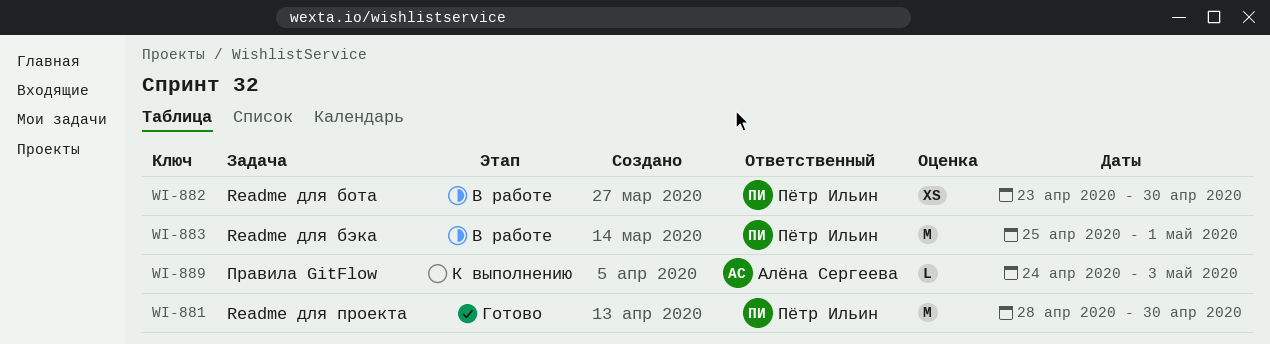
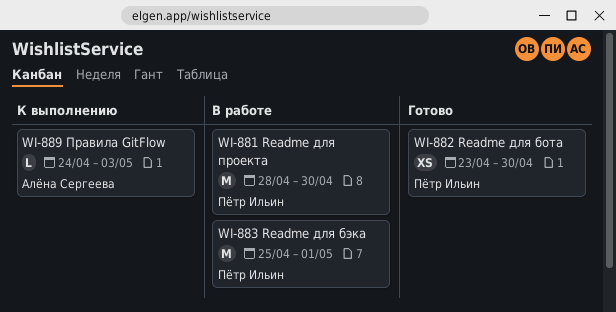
WI-881, status: Готово -> В работе
WI-882, status: В работе -> Готово

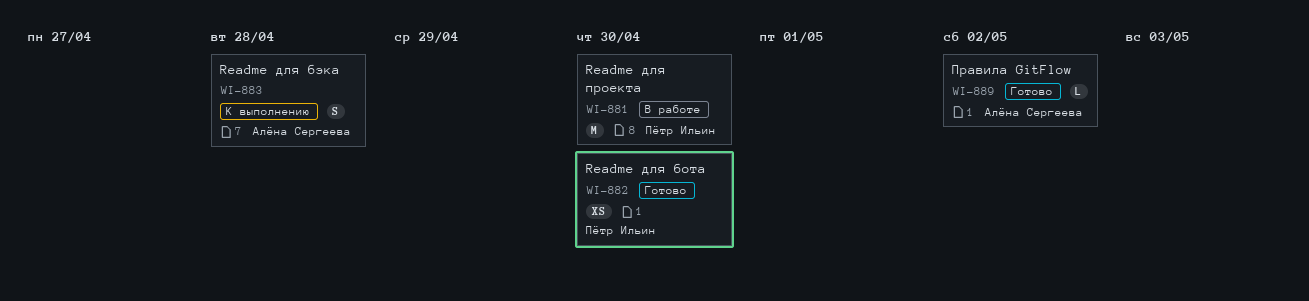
WI-883, status: В работе -> К выполнению
WI-883, owner: Пётр Ильин -> Алёна Сергеева
WI-883, estimate: M -> S
WI-883, due: May 1 -> Apr 28
WI-889, status: К выполнению -> Готово
WI-889, due: May 3 -> May 2

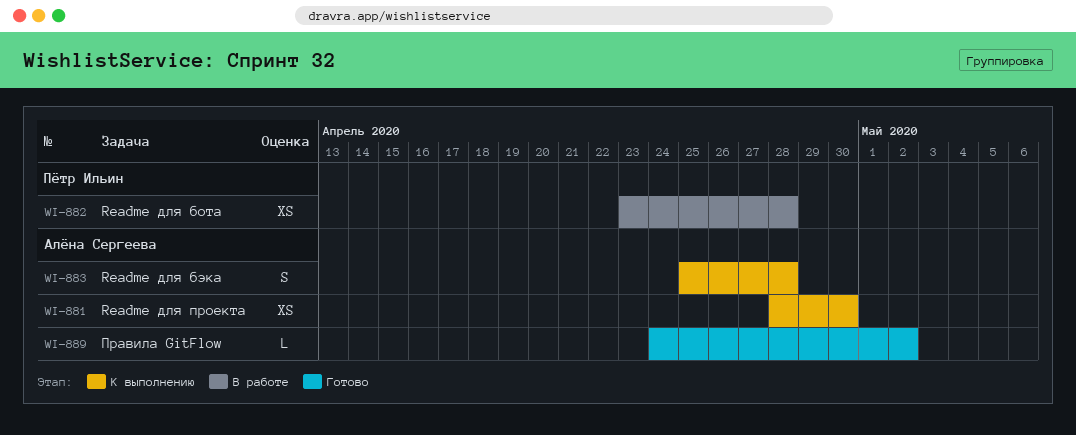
WI-881, status: В работе -> К выполнению
WI-881, owner: Пётр Ильин -> Алёна Сергеева
WI-881, estimate: M -> XS
WI-882, status: Готово -> В работе
WI-882, due: Apr 30 -> Apr 28

